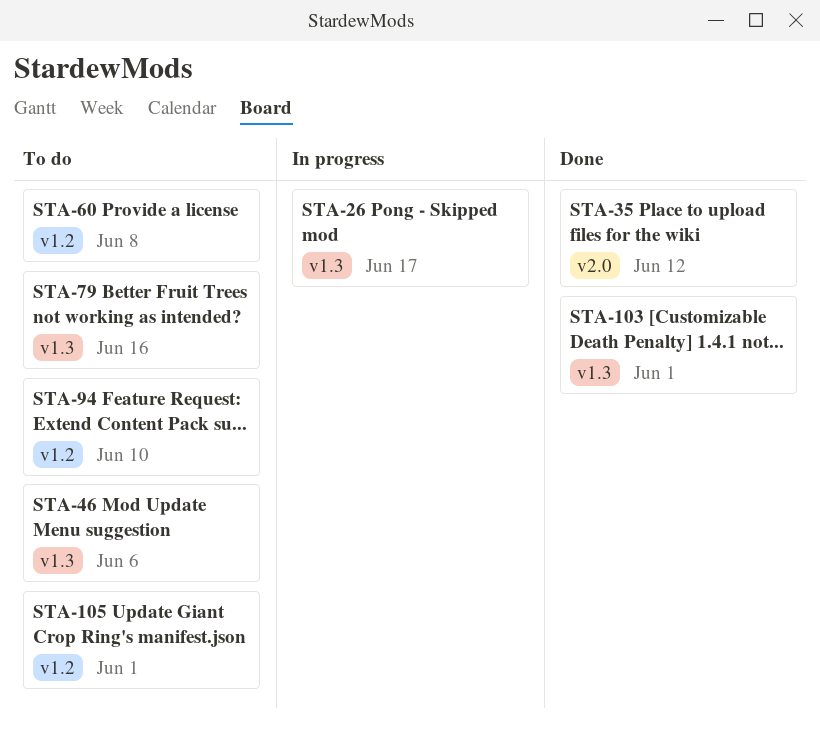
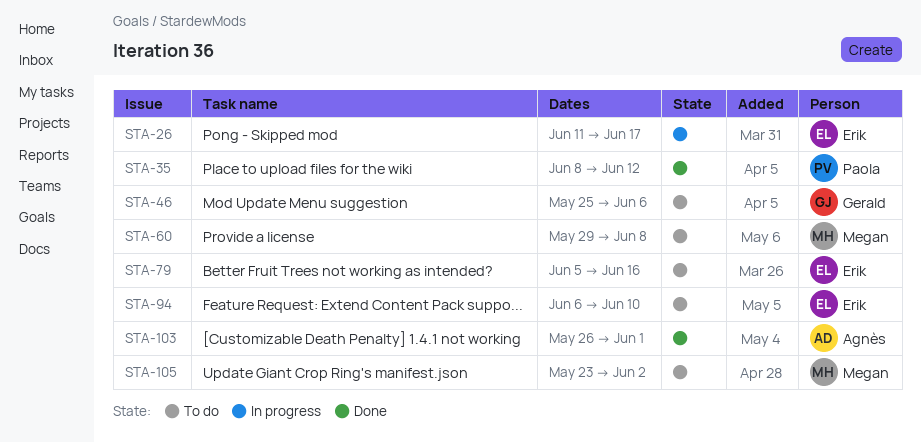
STA-105, due: Jun 1 -> Jun 2

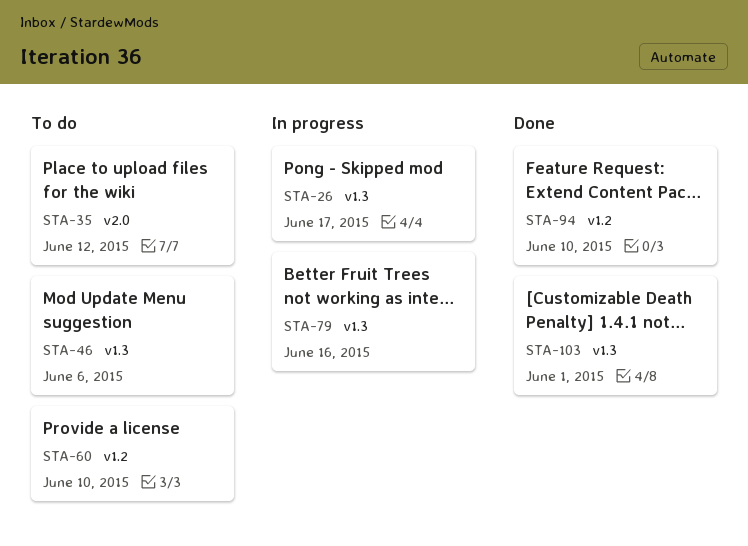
STA-35, status: Done -> To do
STA-60, due: Jun 8 -> Jun 10
STA-79, status: To do -> In progress
STA-94, status: To do -> Done
STA-105: present -> none

